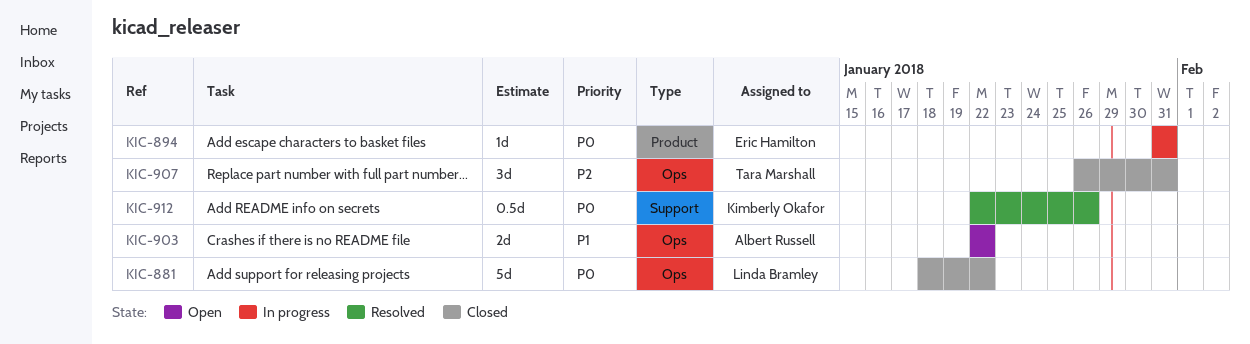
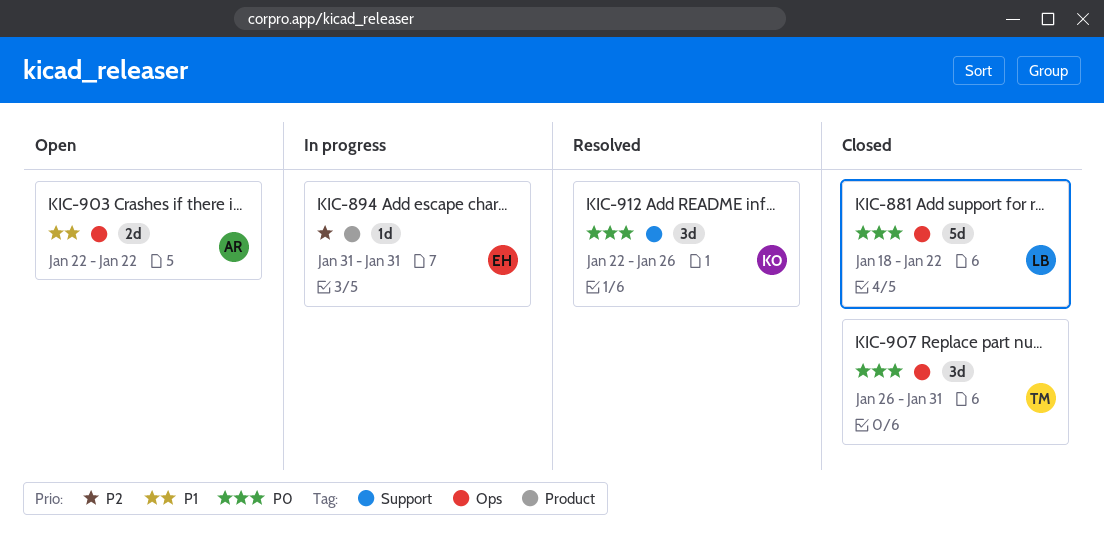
KIC-894, priority: P0 -> P2
KIC-907, priority: P2 -> P0
KIC-912, estimate: 0.5d -> 3d

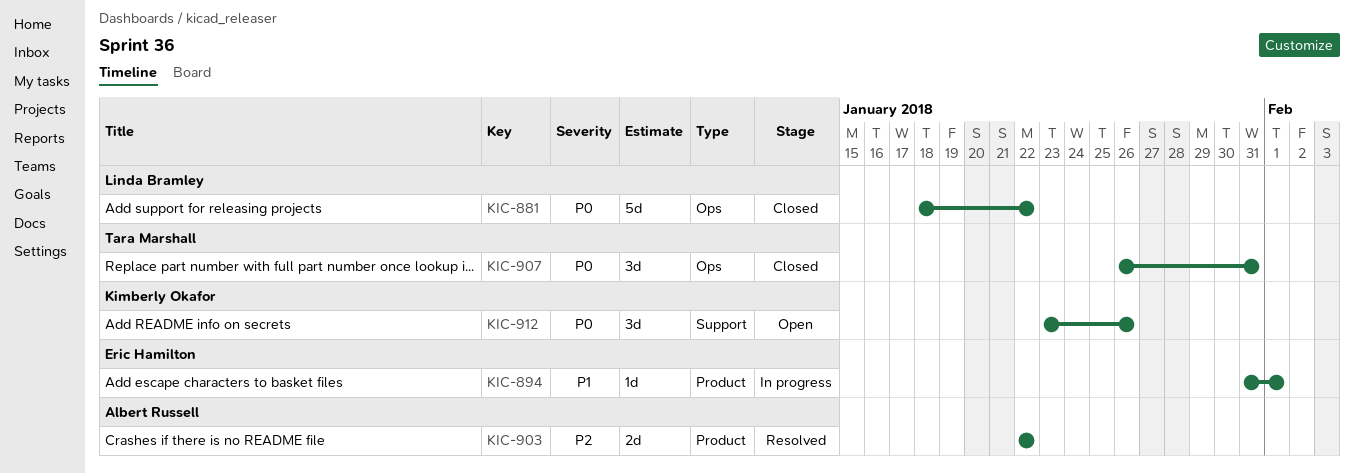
KIC-894, priority: P2 -> P1
KIC-894, due: Jan 31 -> Feb 1
KIC-903, status: Open -> Resolved
KIC-903, priority: P1 -> P2
KIC-903, label: Ops -> Product
KIC-912, status: Resolved -> Open
KIC-912, start: Jan 22 -> Jan 23

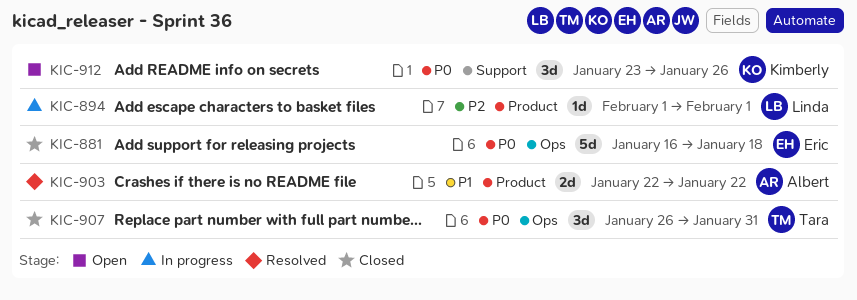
KIC-881, owner: Linda Bramley -> Eric Hamilton
KIC-881, start: Jan 18 -> Jan 16
KIC-881, due: Jan 22 -> Jan 18
KIC-894, owner: Eric Hamilton -> Linda Bramley
KIC-894, priority: P1 -> P2
KIC-894, start: Jan 31 -> Feb 1
KIC-903, priority: P2 -> P1

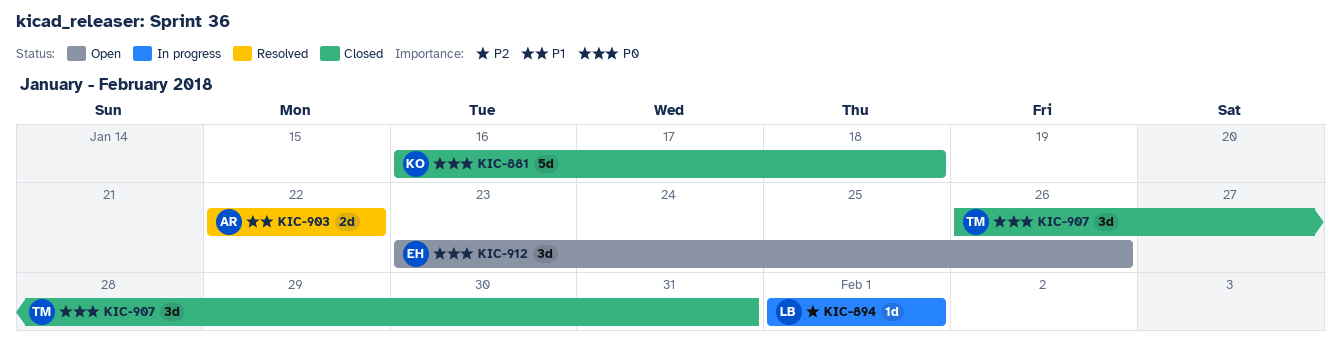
KIC-881, owner: Eric -> Kimberly
KIC-912, owner: Kimberly -> Eric

